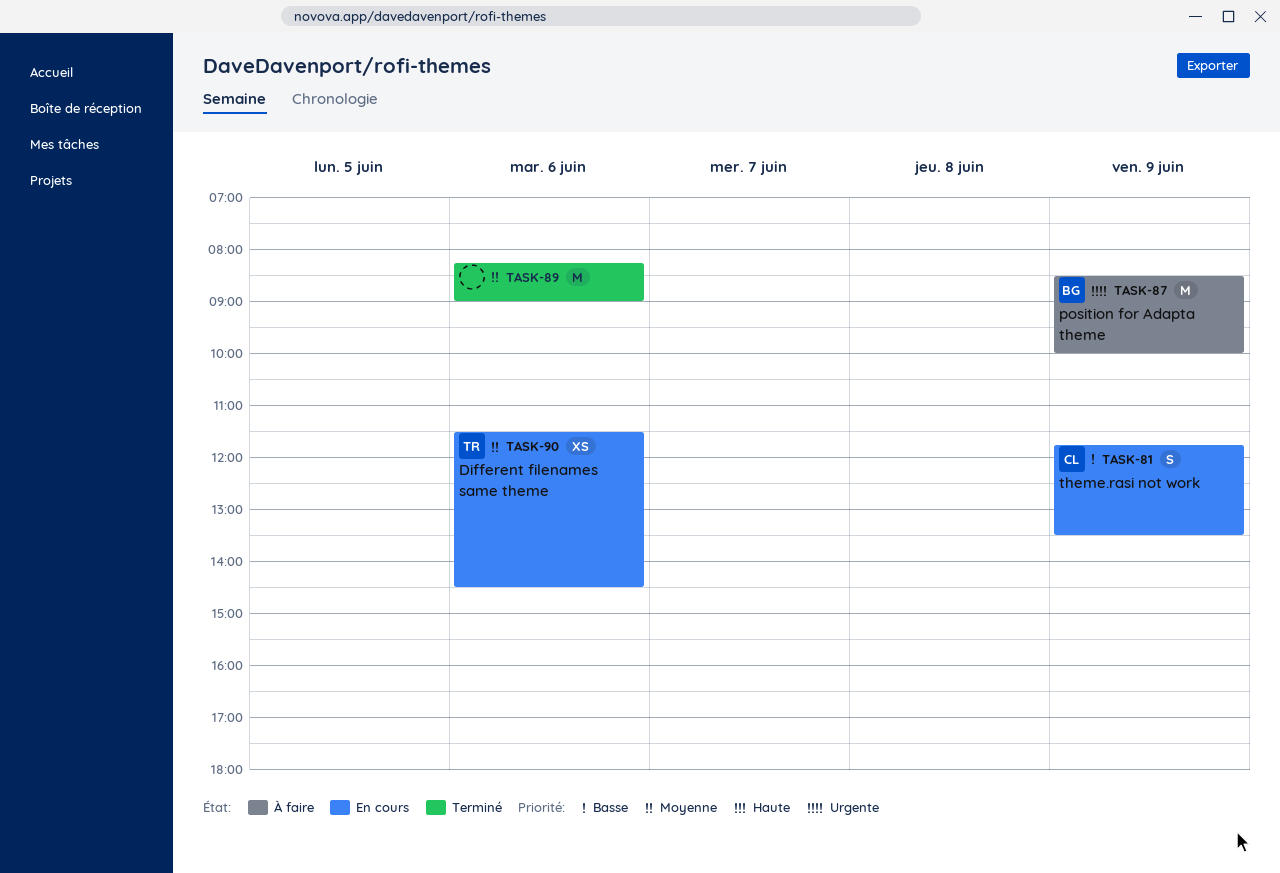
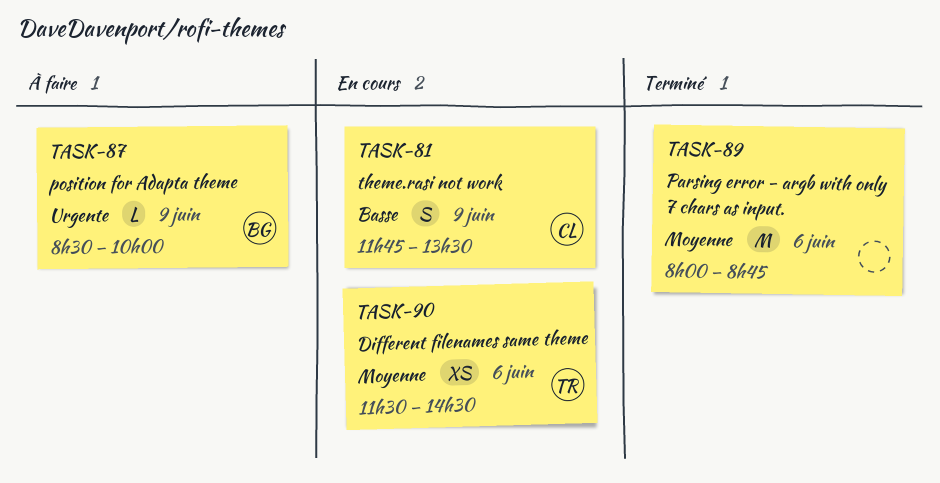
TASK-87, estimate: M -> L
TASK-89, begins: 08:15 -> 08:00
TASK-89, ends: 09:00 -> 08:45

